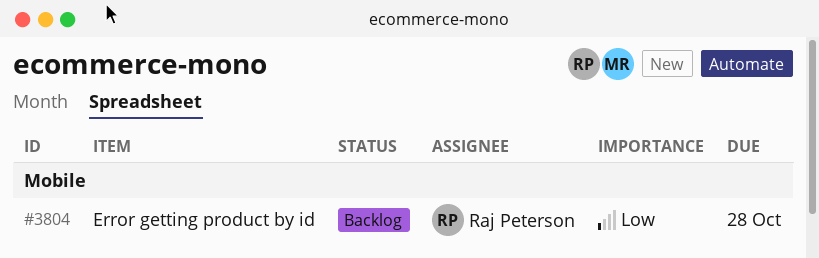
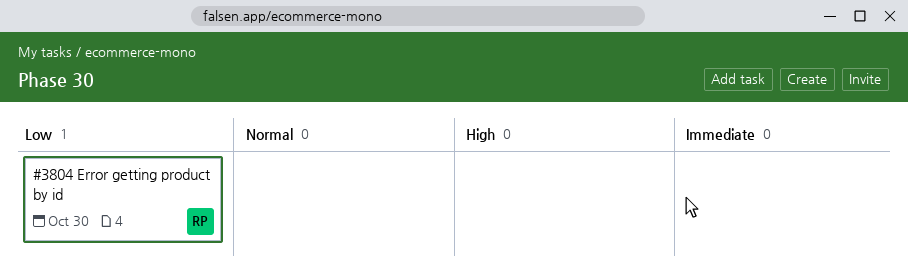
#3804, due: Oct 28 -> Oct 30

